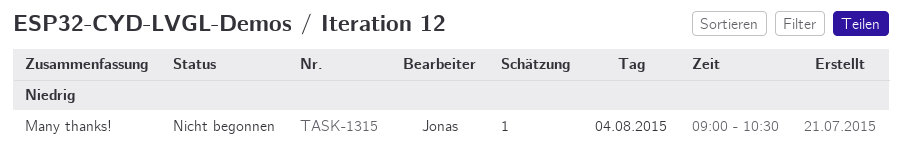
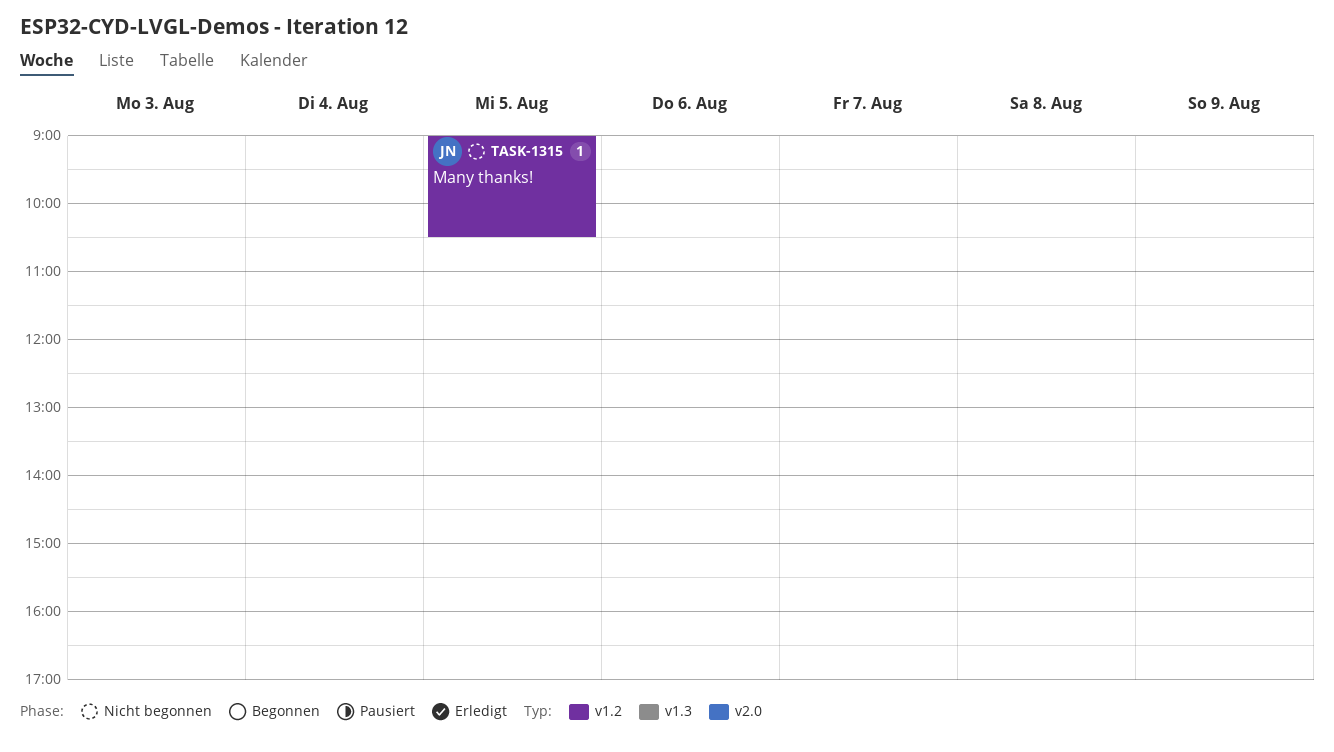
TASK-1315, day: Aug 4 -> Aug 5

